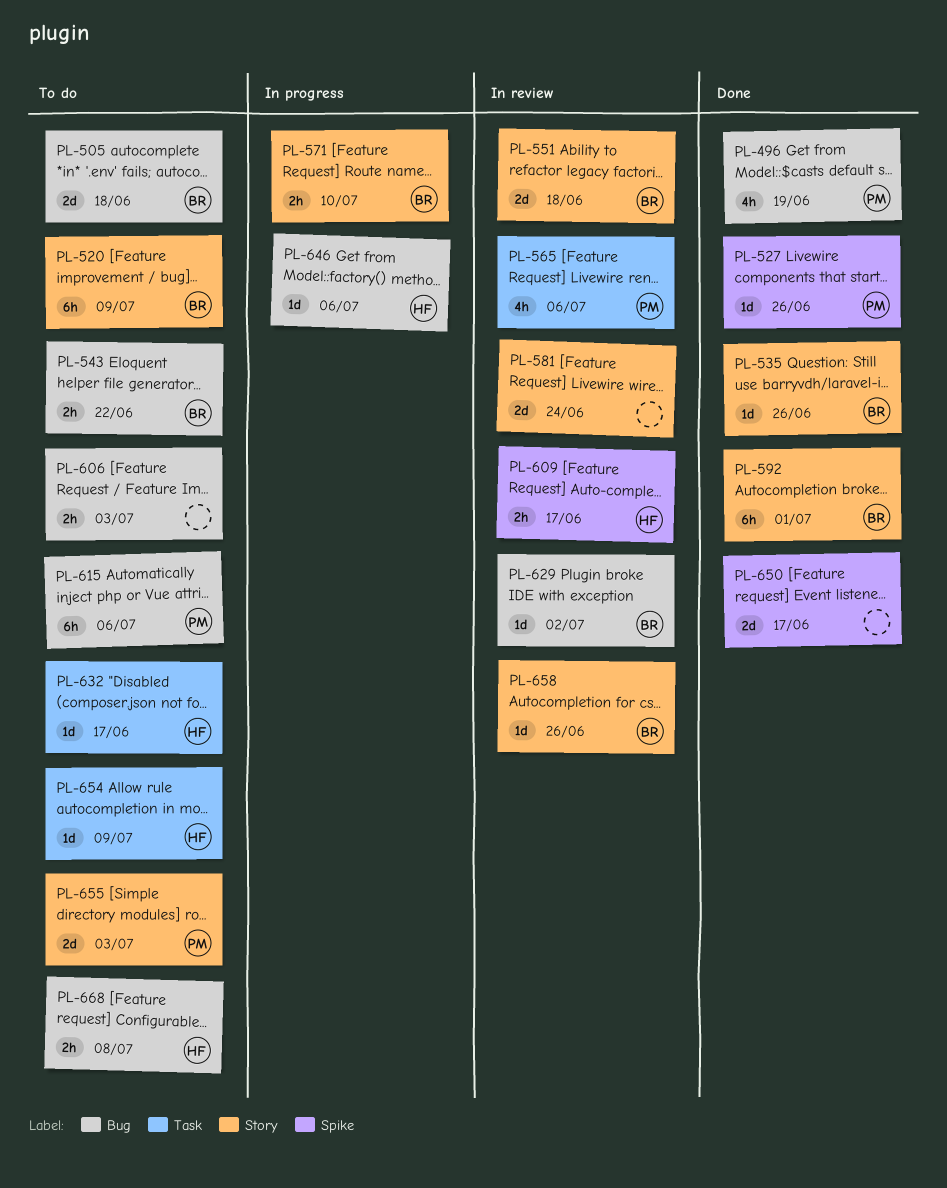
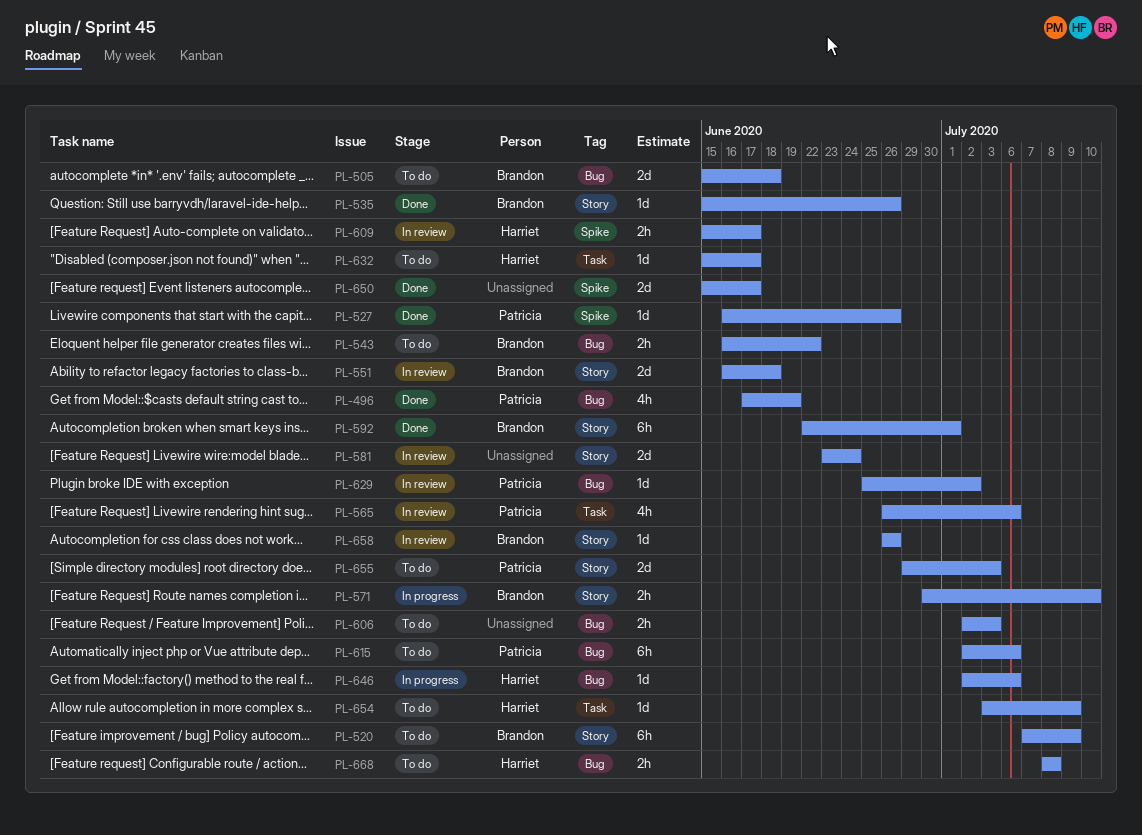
PL-629, owner: Brandon -> Patricia

